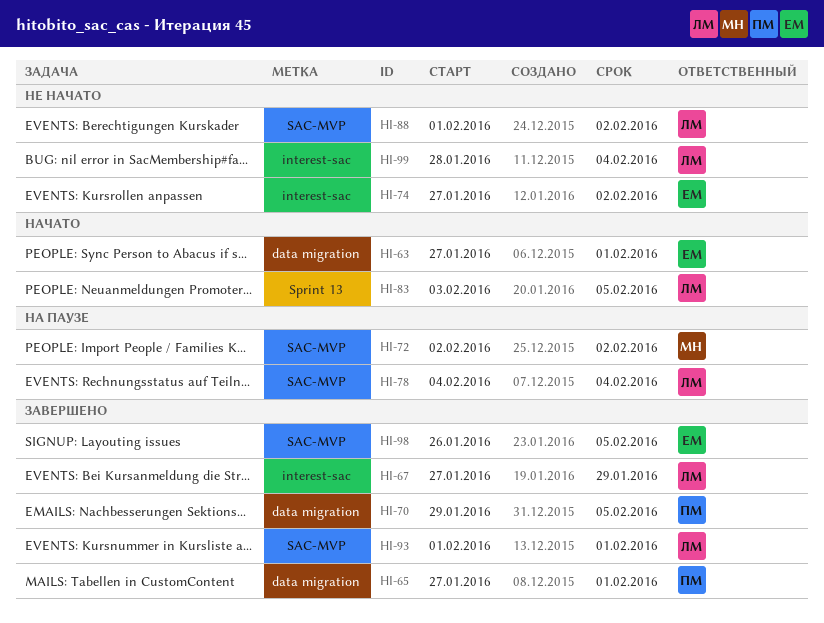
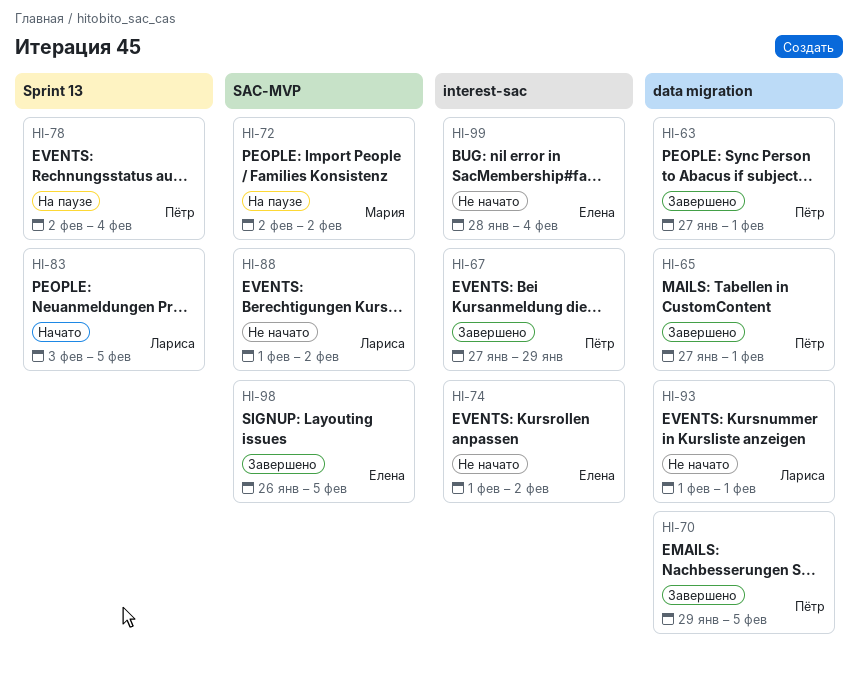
HI-63, status: Начато -> Завершено
HI-63, owner: Елена -> Пётр
HI-67, owner: Лариса -> Пётр
HI-74, start: Jan 27 -> Feb 1
HI-78, owner: Лариса -> Пётр
HI-78, label: SAC-MVP -> Sprint 13
HI-78, start: Feb 4 -> Feb 2
HI-93, status: Завершено -> Не начато
HI-93, label: SAC-MVP -> data migration
HI-99, owner: Лариса -> Елена

